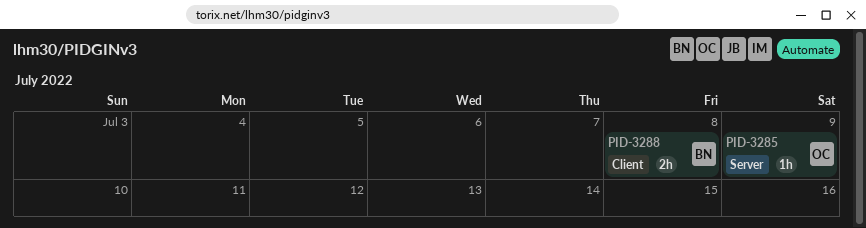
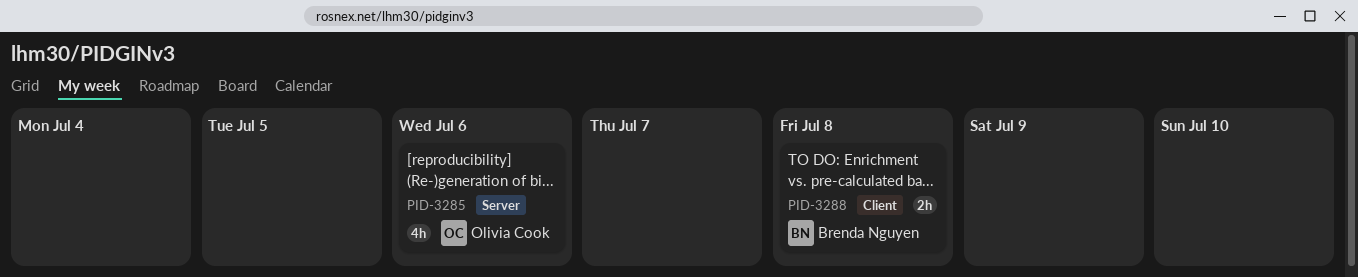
PID-3285, estimate: 1h -> 4h
PID-3285, due: Jul 9 -> Jul 6

